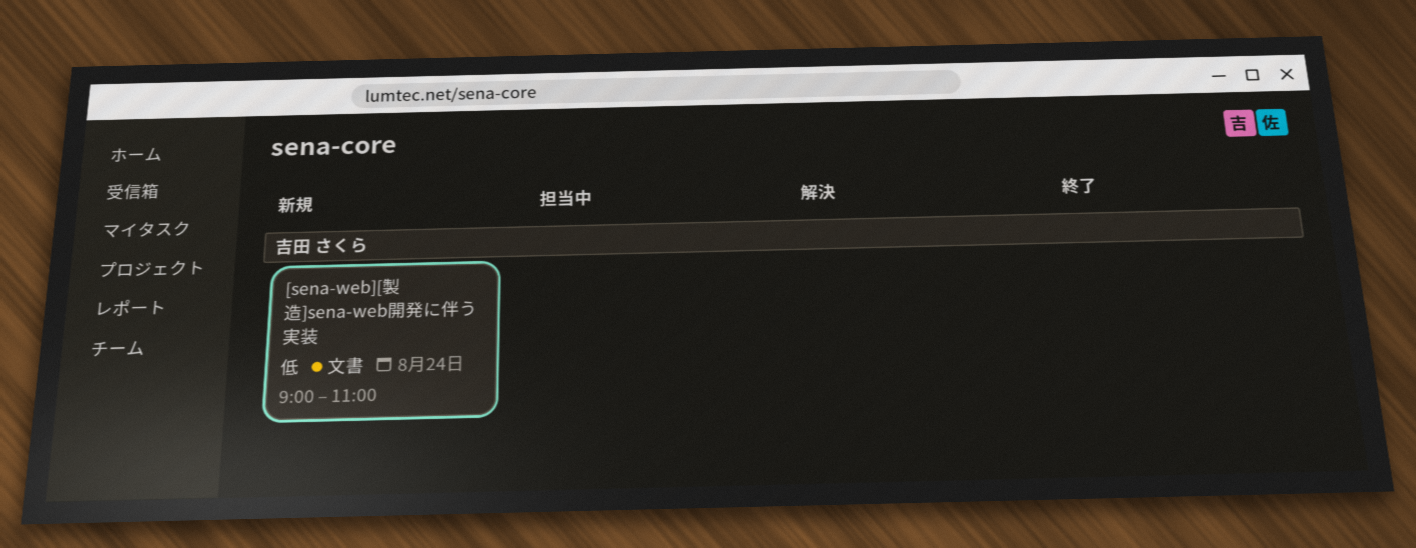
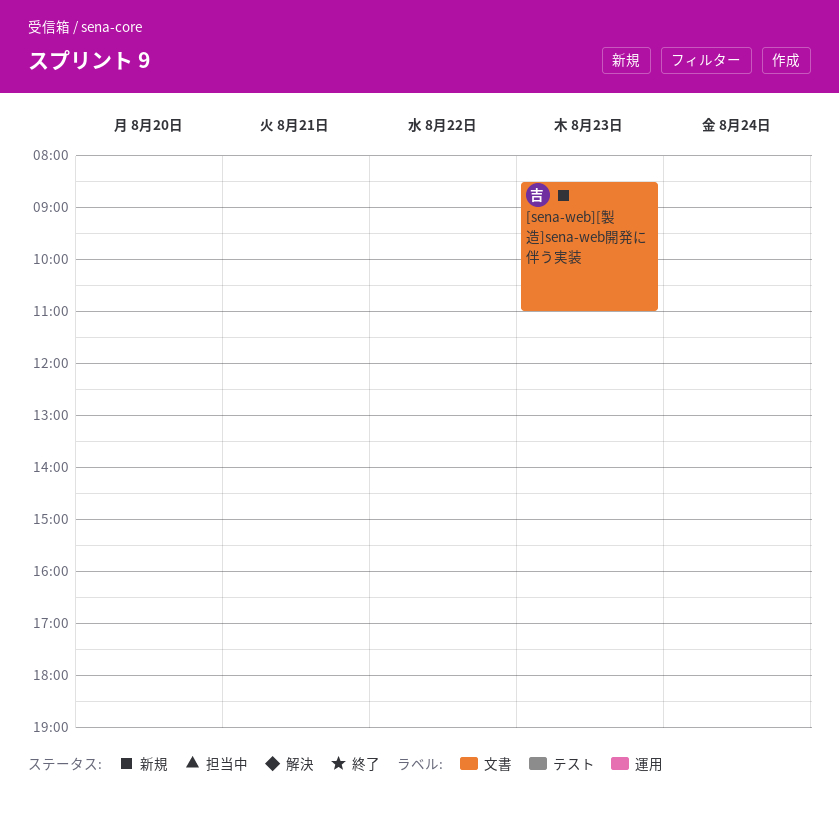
[sena-web][製造]sena-web開発に伴う実装, day: Aug 24 -> Aug 23
[sena-web][製造]sena-web開発に伴う実装, begins: 09:00 -> 08:30

